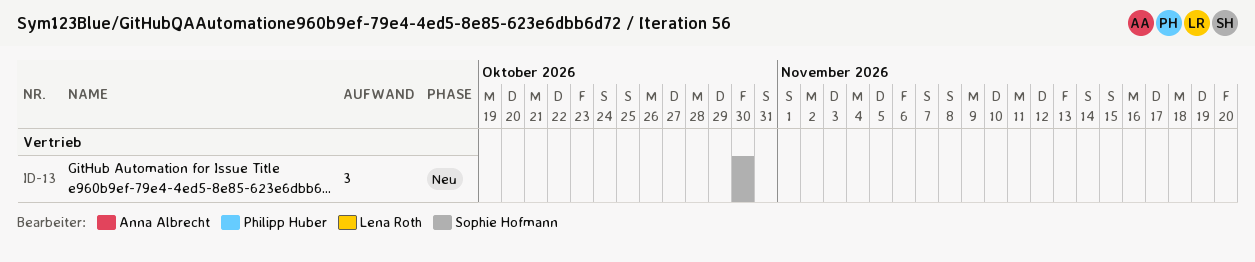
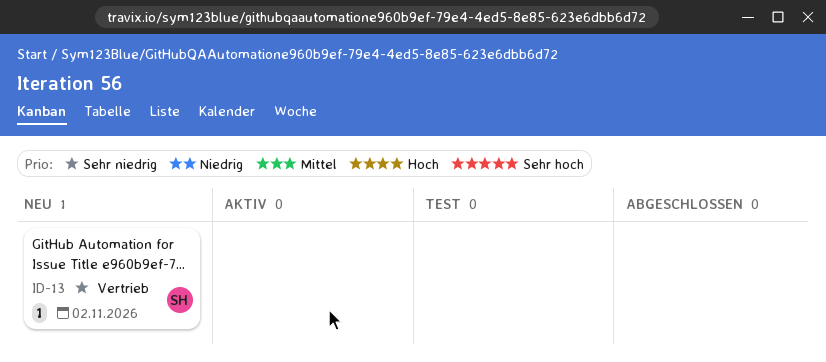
ID-13, estimate: 3 -> 1
ID-13, due: Oct 30 -> Nov 2

